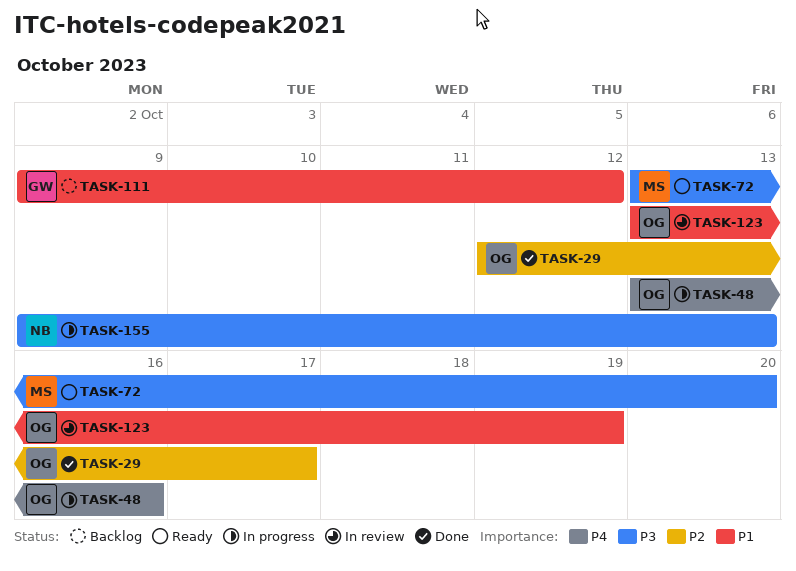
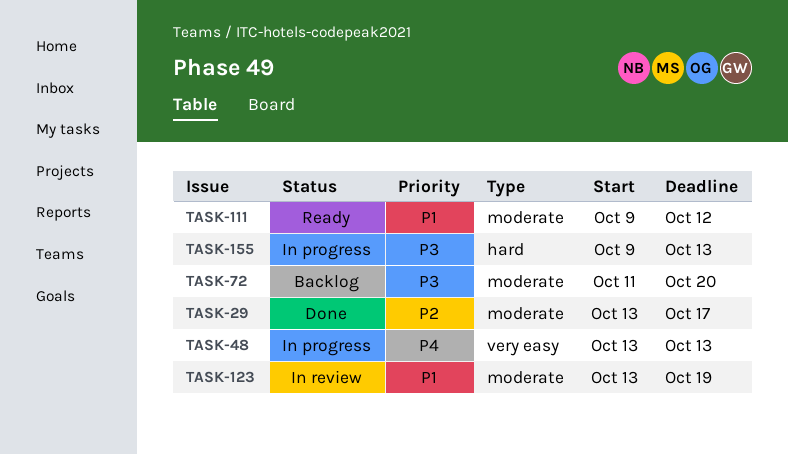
TASK-29, start: Oct 12 -> Oct 13
TASK-48, due: Oct 16 -> Oct 13
TASK-72, status: Ready -> Backlog
TASK-72, start: Oct 13 -> Oct 11
TASK-111, status: Backlog -> Ready

